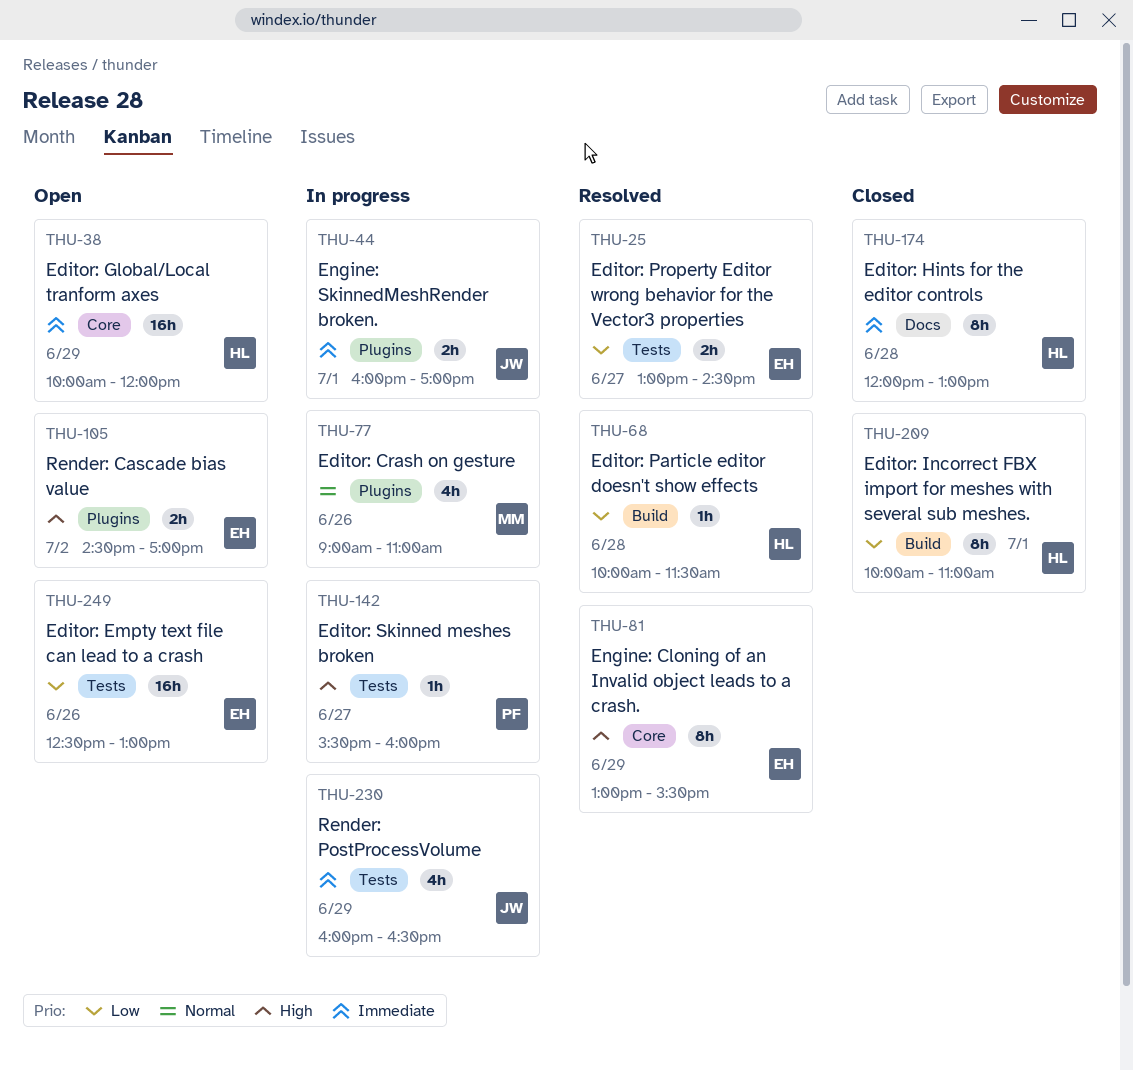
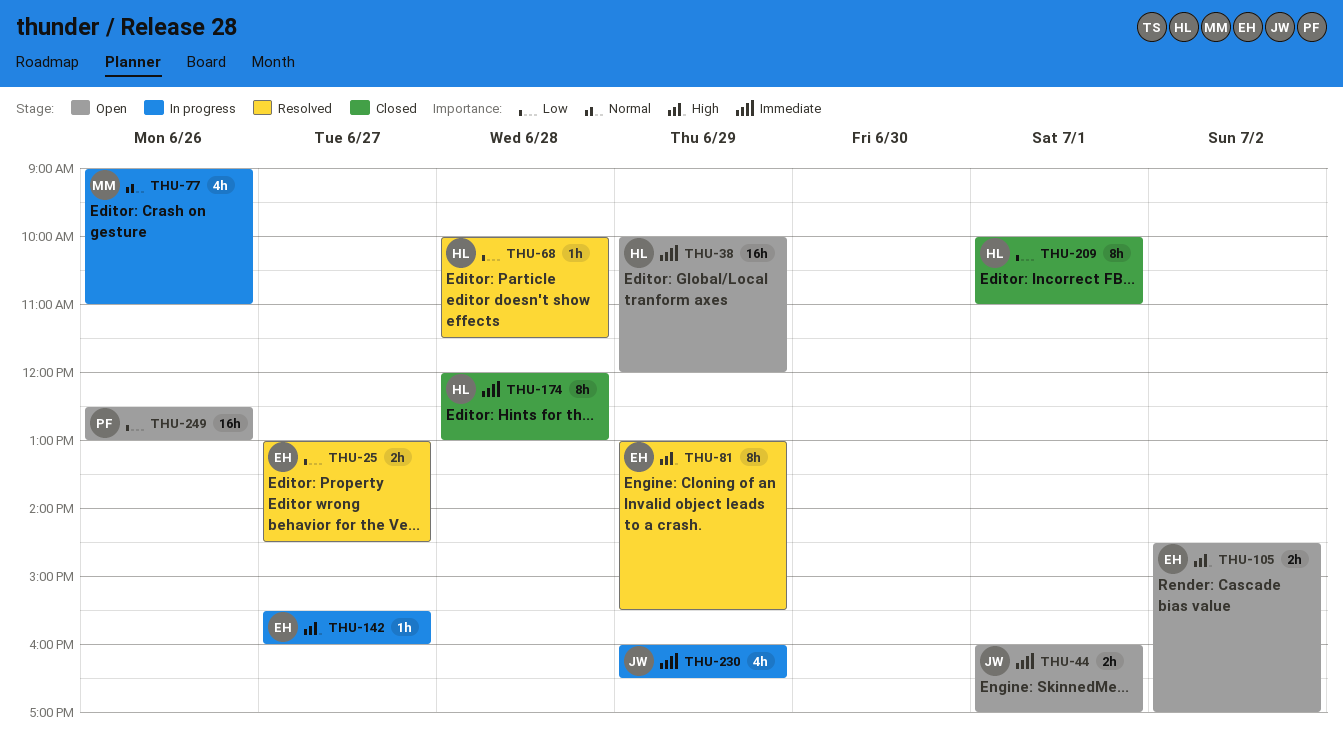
THU-44, status: In progress -> Open
THU-142, owner: PF -> EH
THU-249, owner: EH -> PF

